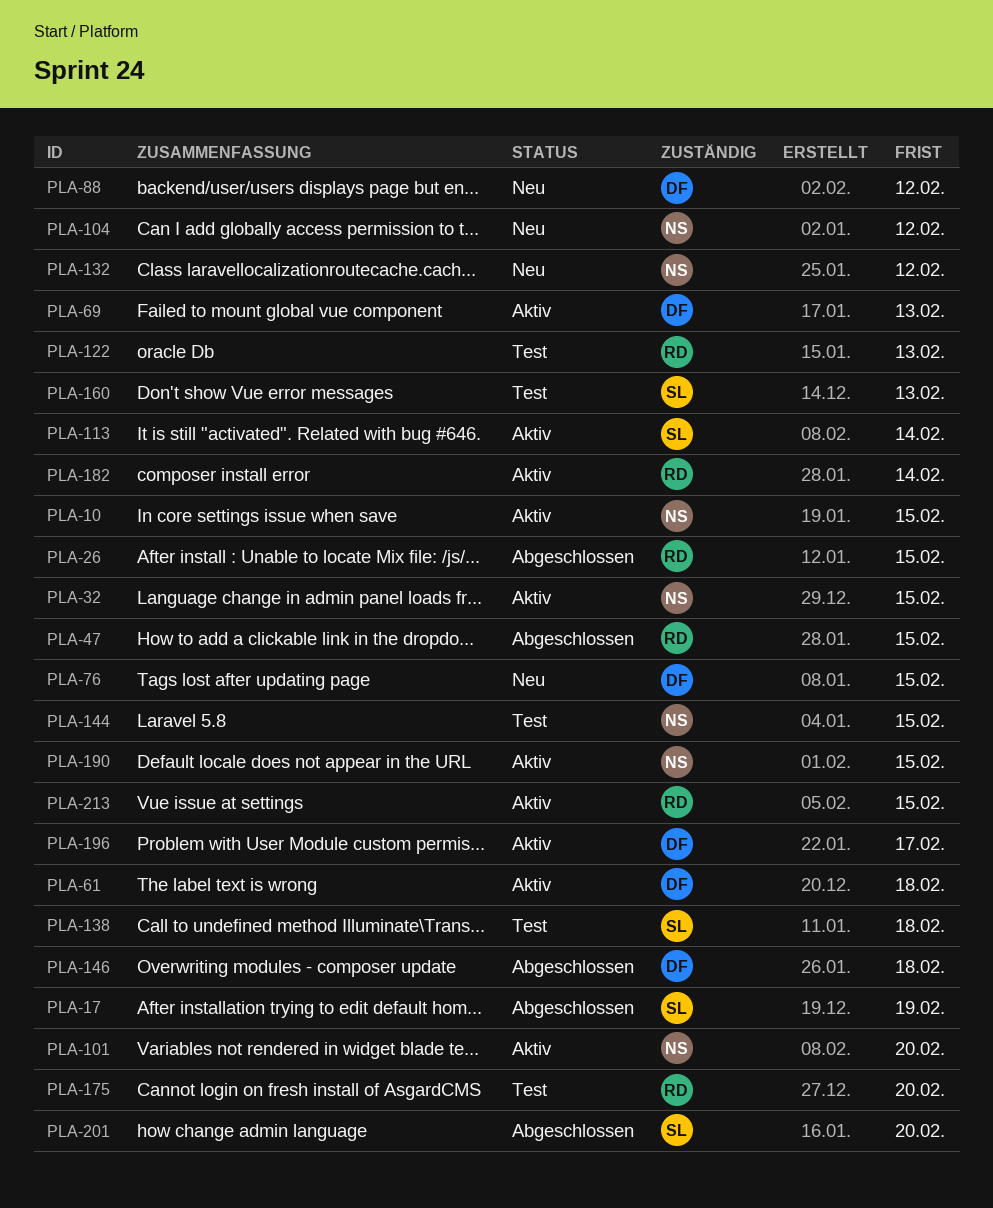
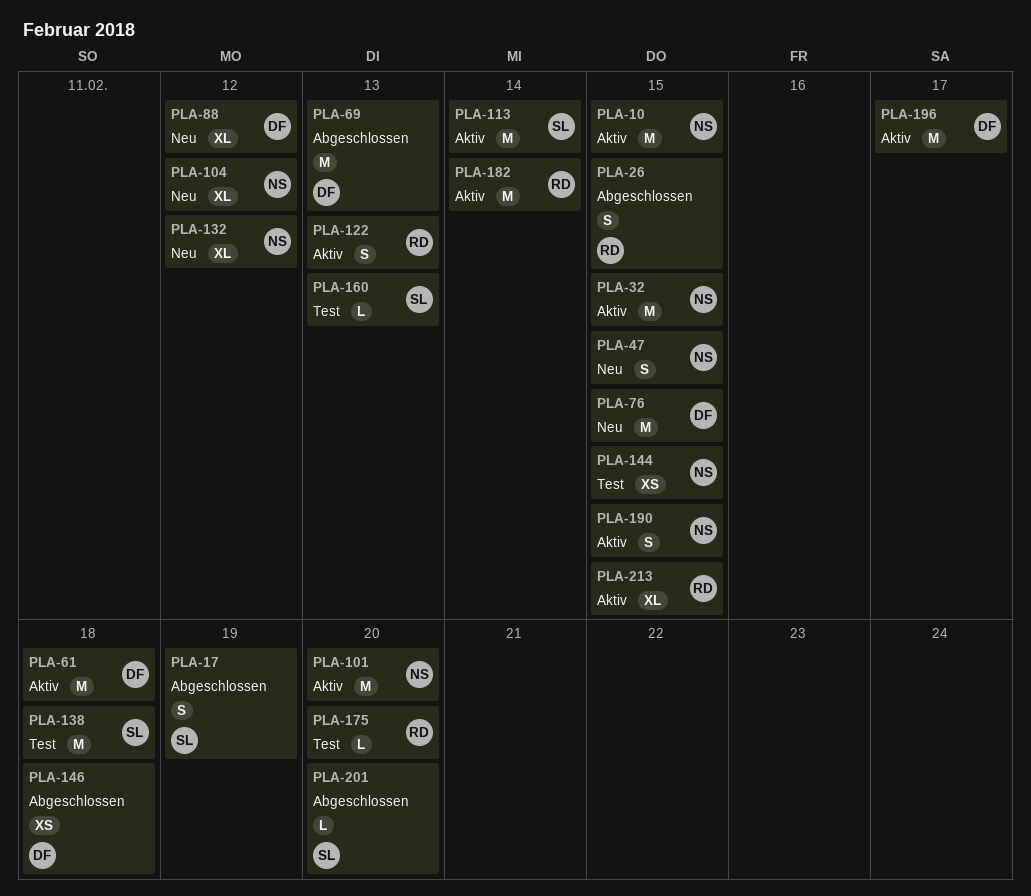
PLA-47, status: Abgeschlossen -> Neu
PLA-47, owner: RD -> NS
PLA-69, status: Aktiv -> Abgeschlossen
PLA-122, status: Test -> Aktiv

